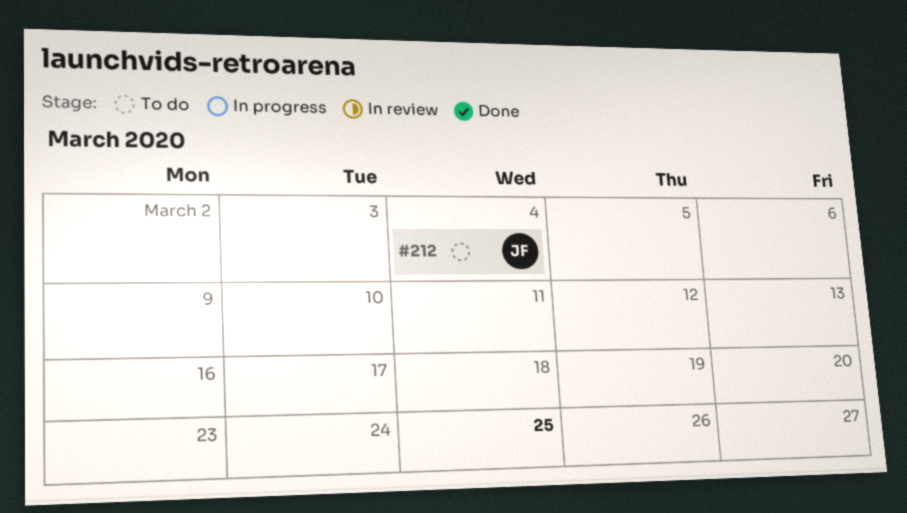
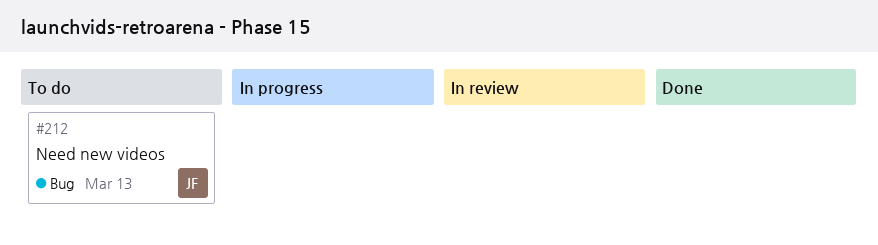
#212, due: Mar 4 -> Mar 13

